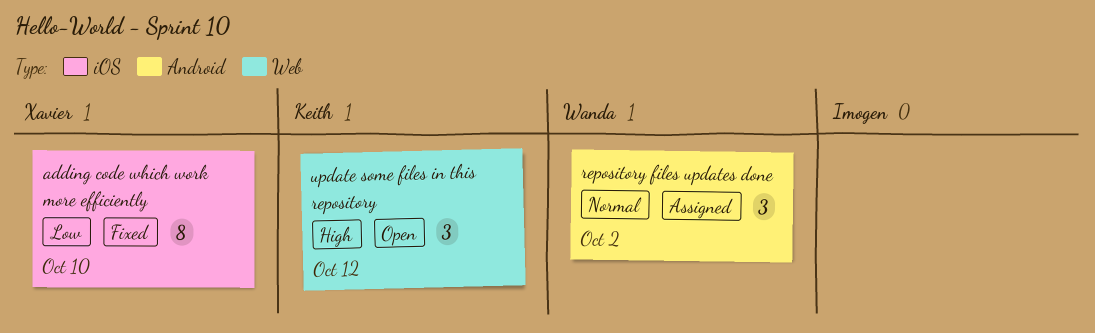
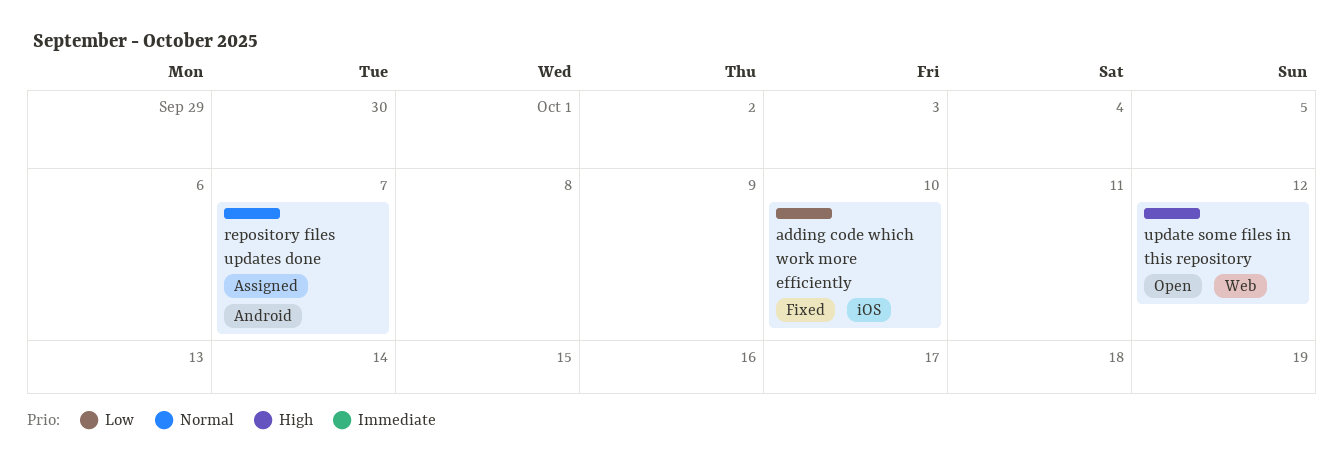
repository files updates done, due: Oct 2 -> Oct 7

